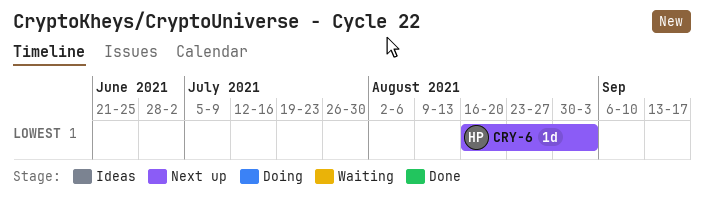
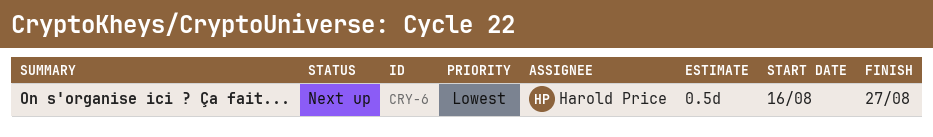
CRY-6, estimate: 1d -> 0.5d
CRY-6, due: Sep 3 -> Aug 27

